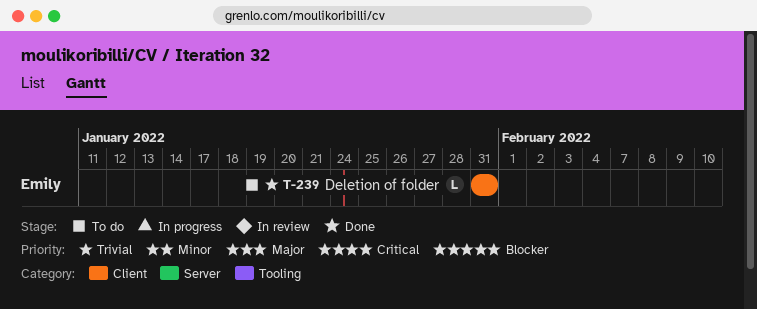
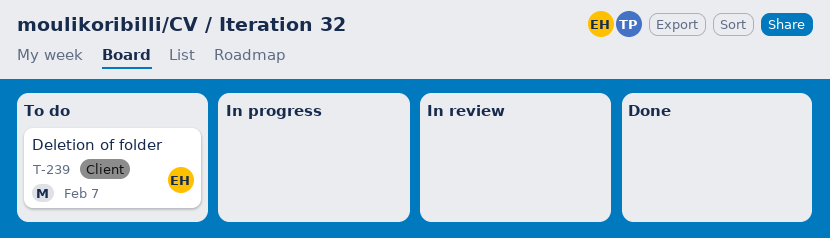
T-239, estimate: L -> M
T-239, due: Jan 31 -> Feb 7

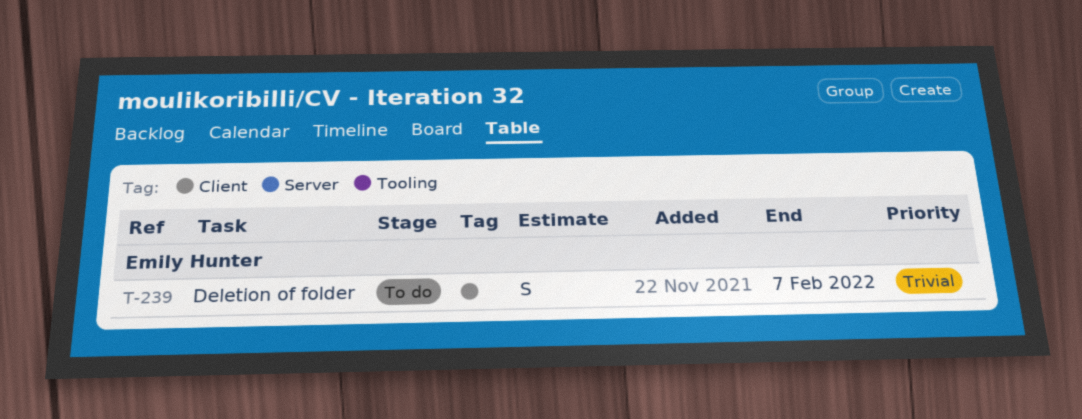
T-239, estimate: M -> S

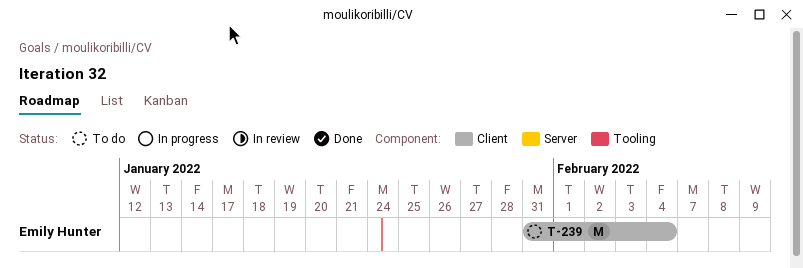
T-239, estimate: S -> M
T-239, due: Feb 7 -> Feb 4

